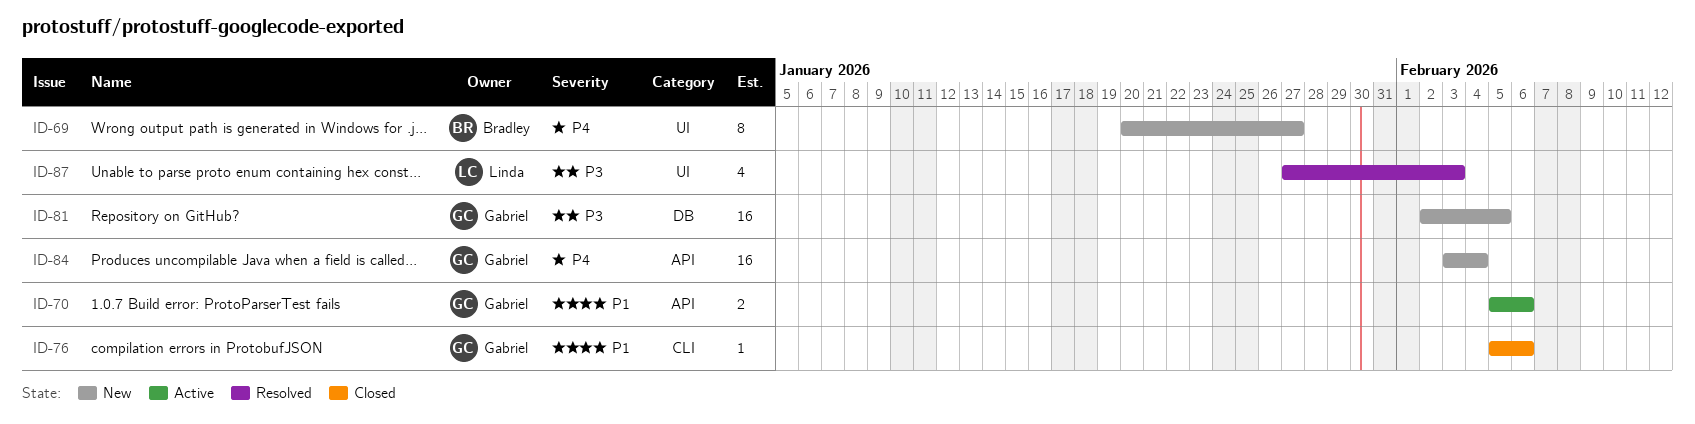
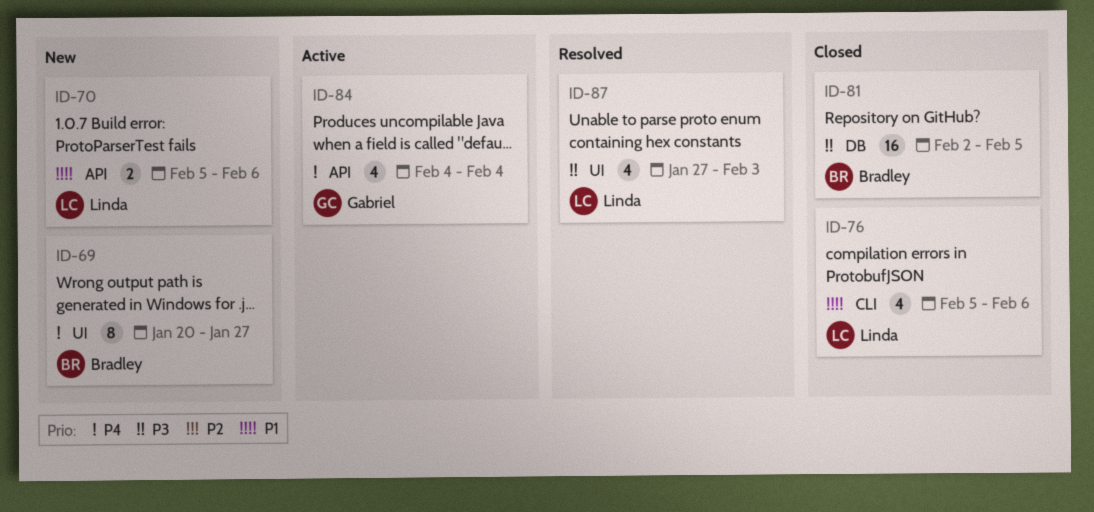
ID-70, status: Active -> New
ID-70, owner: Gabriel -> Linda
ID-76, owner: Gabriel -> Linda
ID-76, estimate: 1 -> 4
ID-81, status: New -> Closed
ID-81, owner: Gabriel -> Bradley
ID-84, status: New -> Active
ID-84, estimate: 16 -> 4
ID-84, start: Feb 3 -> Feb 4

